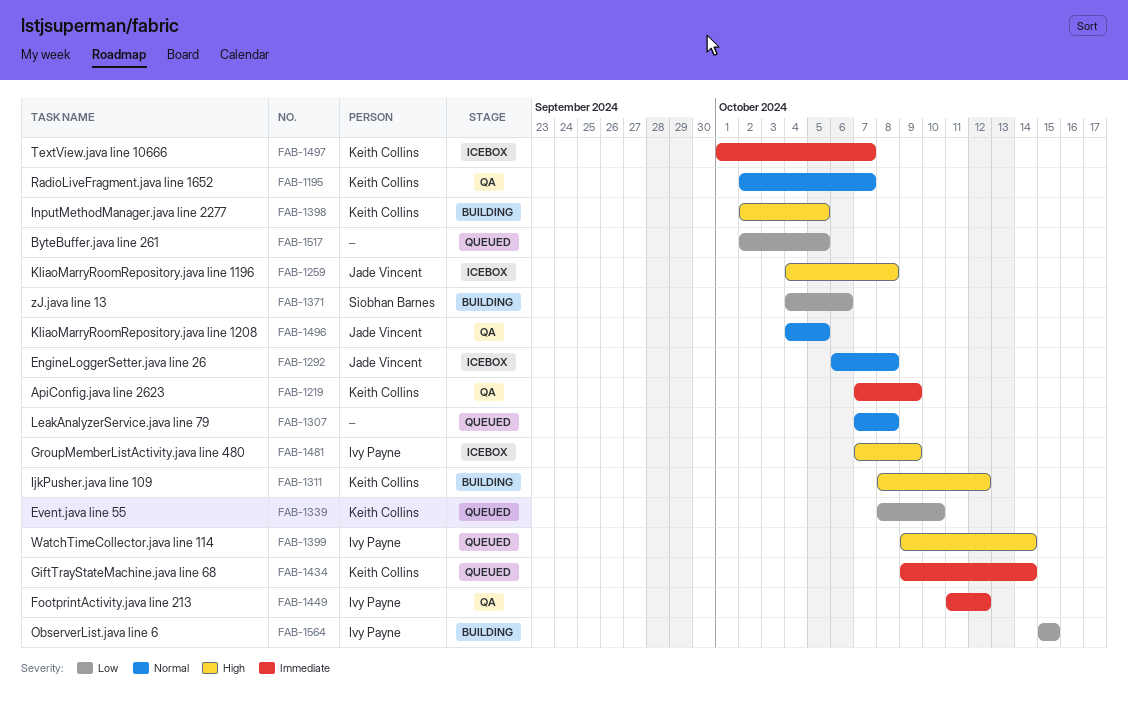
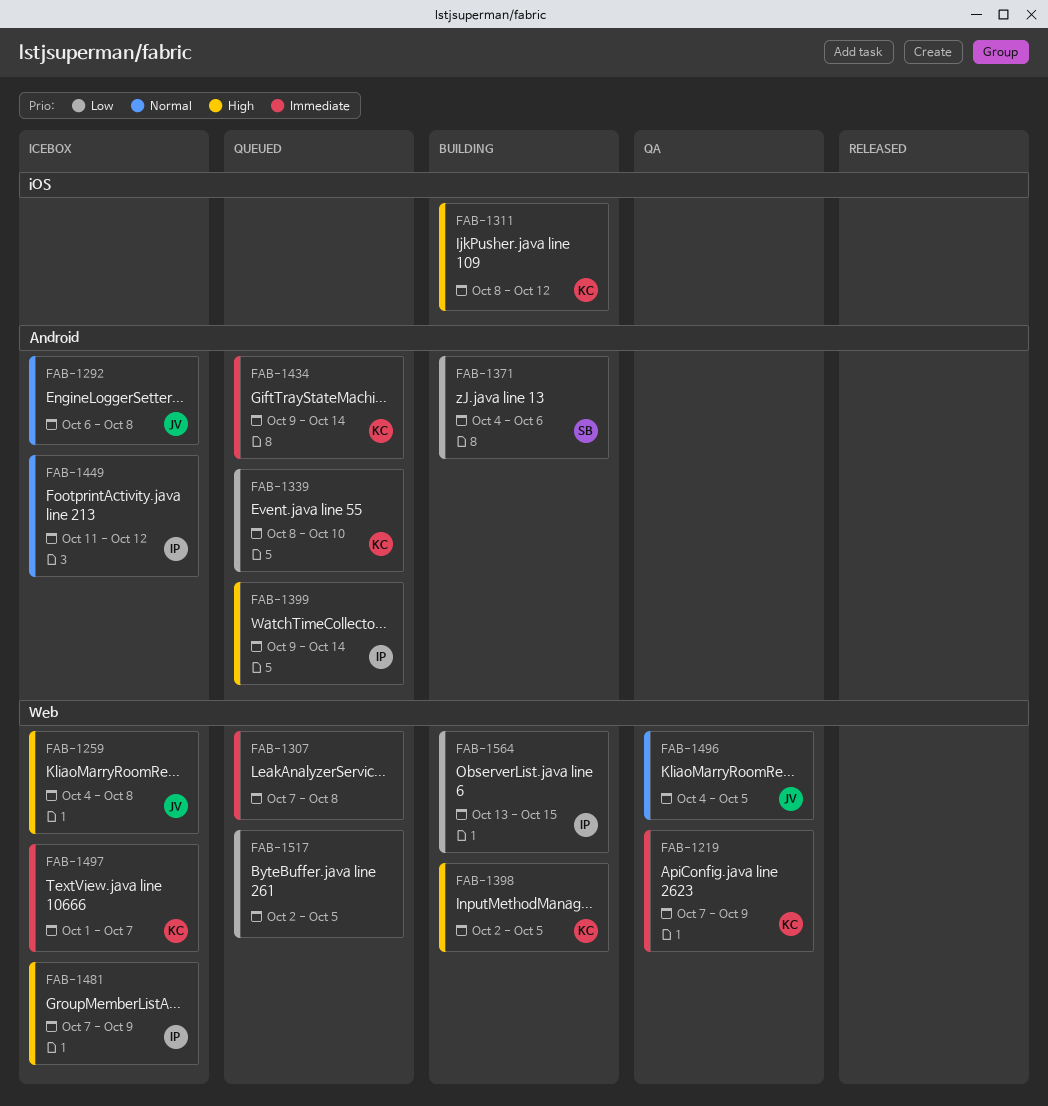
FAB-1195: present -> none
FAB-1307, priority: Normal -> Immediate
FAB-1449, status: QA -> Icebox
FAB-1449, priority: Immediate -> Normal
FAB-1564, start: Oct 15 -> Oct 13

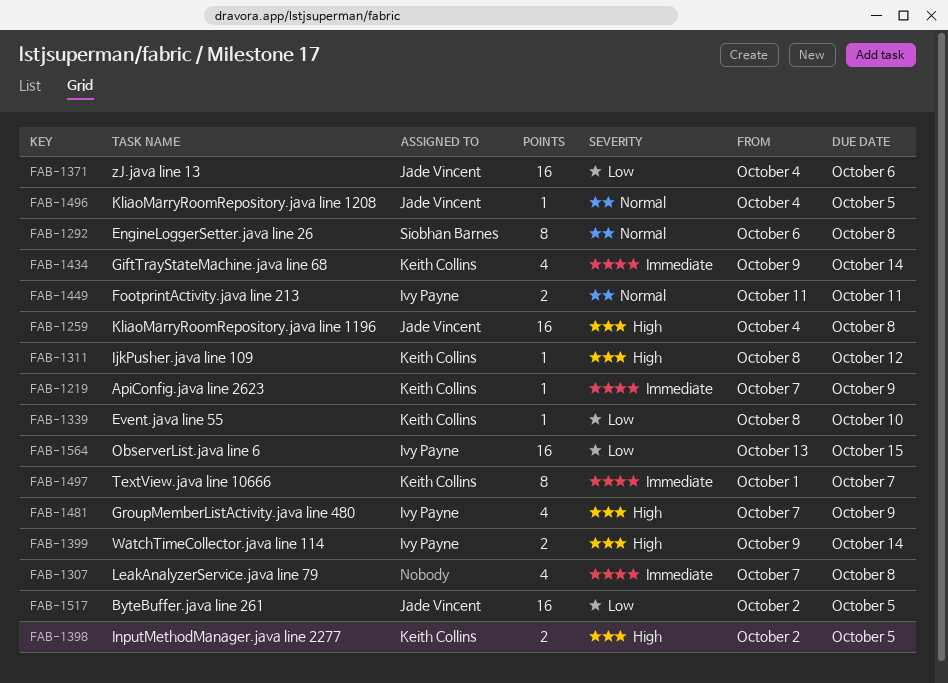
FAB-1292, owner: Jade Vincent -> Siobhan Barnes
FAB-1371, owner: Siobhan Barnes -> Jade Vincent
FAB-1449, due: Oct 12 -> Oct 11
FAB-1517, owner: none -> Jade Vincent

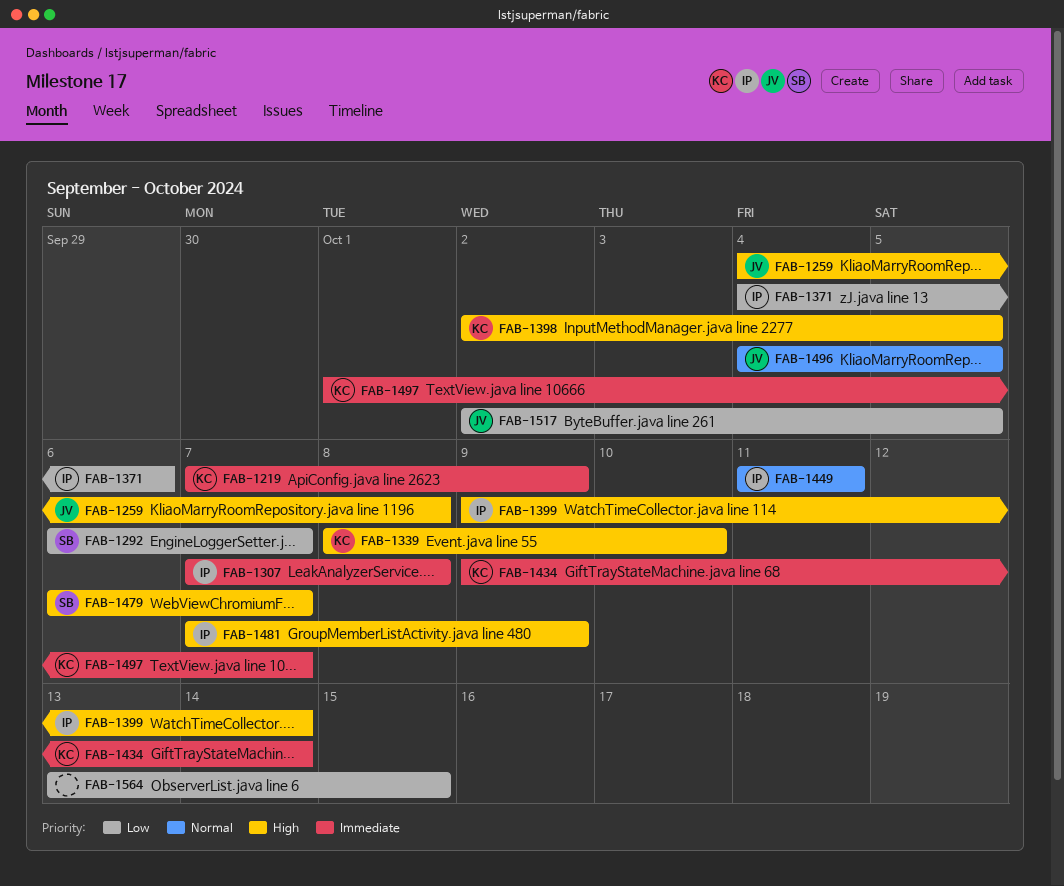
FAB-1292, priority: Normal -> Low
FAB-1292, due: Oct 8 -> Oct 7
FAB-1307, owner: none -> Ivy Payne
FAB-1311: present -> none
FAB-1339, priority: Low -> High
FAB-1371, owner: Jade Vincent -> Ivy Payne
FAB-1479: none -> present
FAB-1564, owner: Ivy Payne -> none

